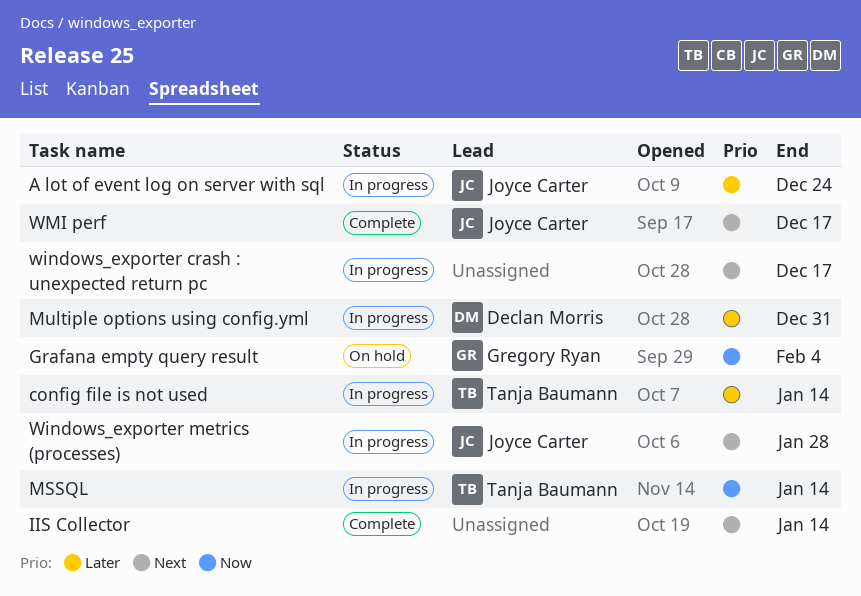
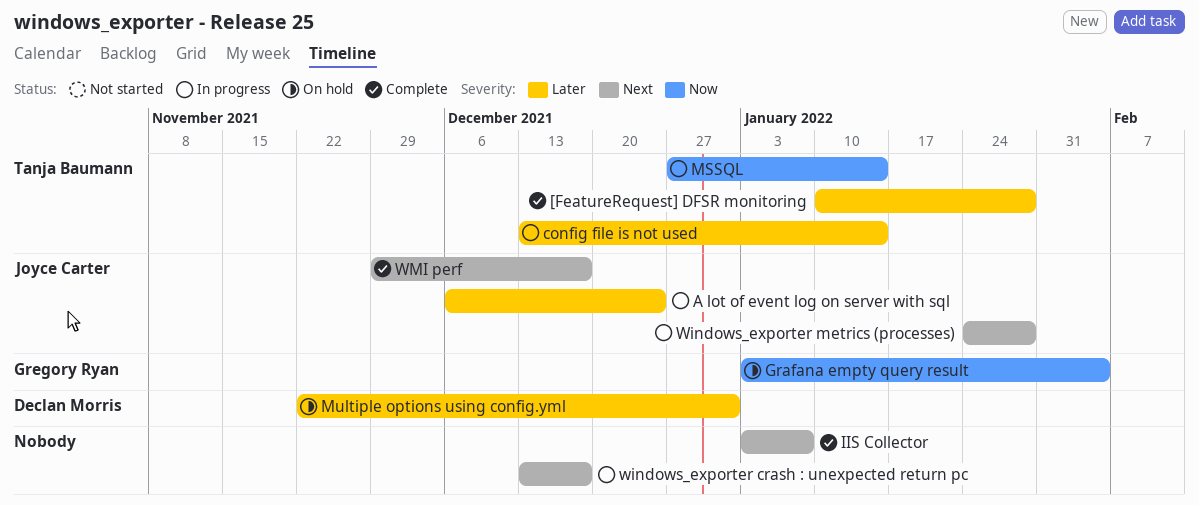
[FeatureRequest] DFSR monitoring: none -> present
IIS Collector, due: Jan 14 -> Jan 7
Multiple options using config.yml, status: In progress -> On hold

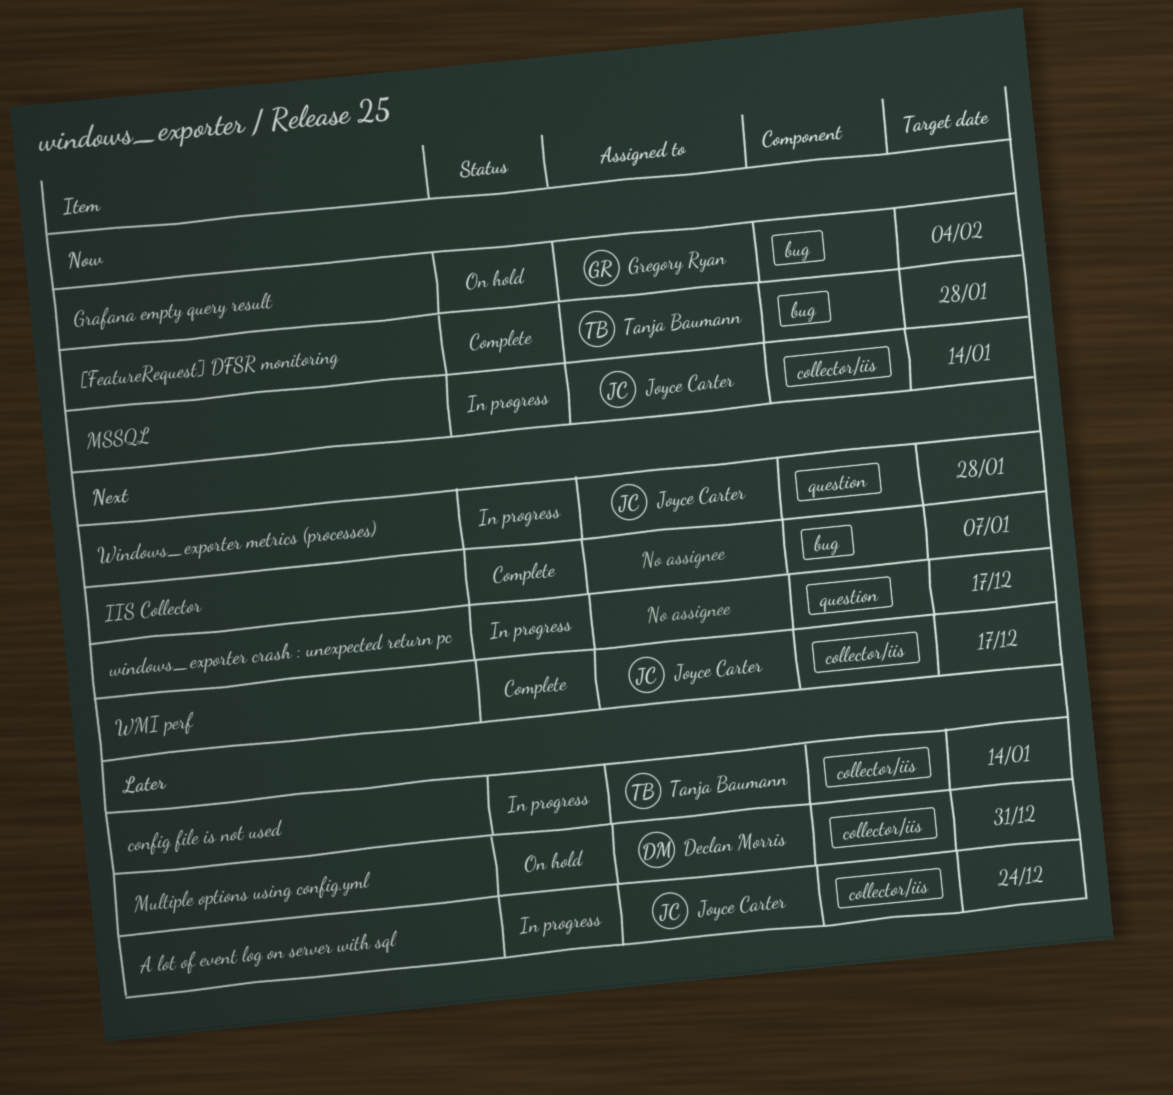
[FeatureRequest] DFSR monitoring, priority: Later -> Now
MSSQL, owner: Tanja Baumann -> Joyce Carter

